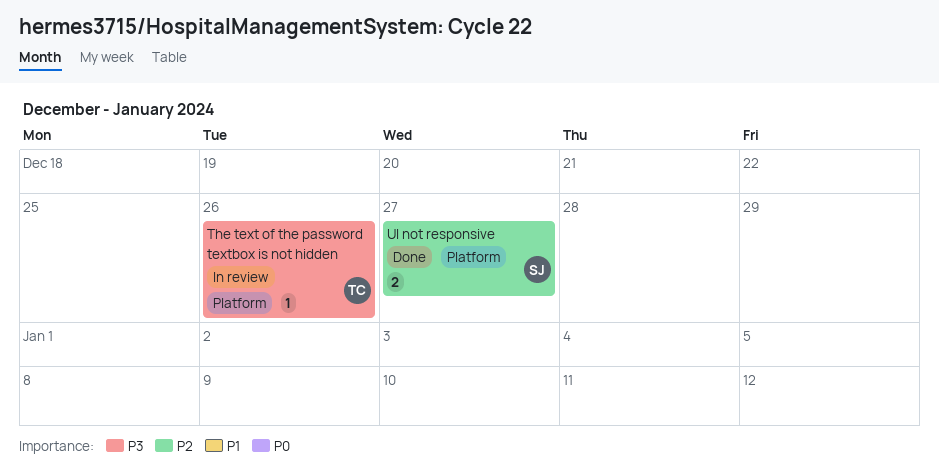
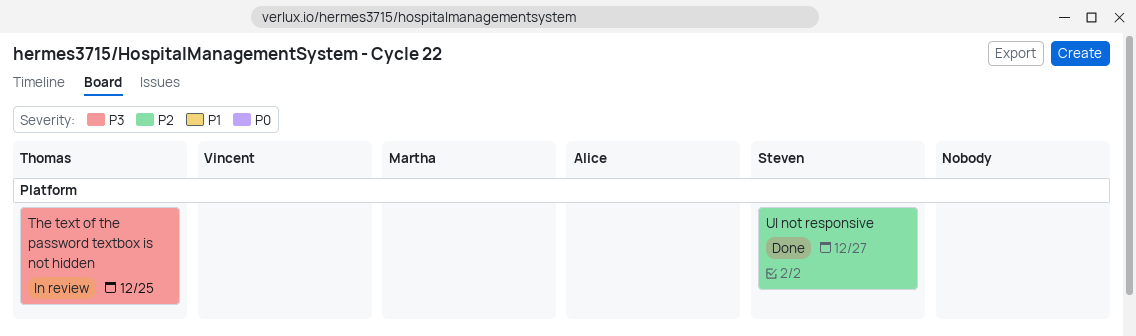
The text of the password textbox is not hidden, due: Dec 26 -> Dec 25

